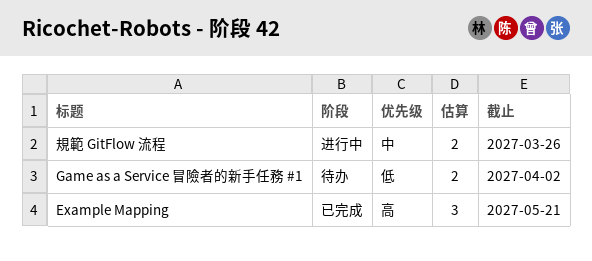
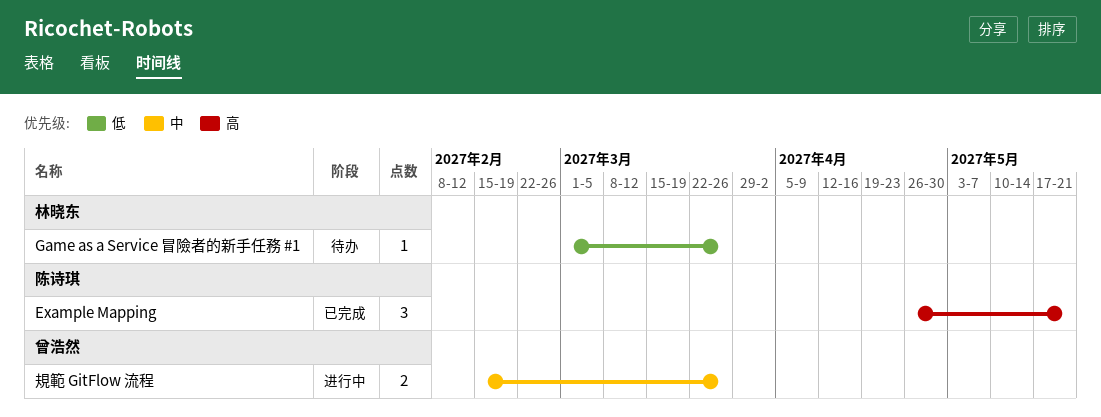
Game as a Service 冒險者的新手任務 #1, estimate: 2 -> 1
Game as a Service 冒險者的新手任務 #1, due: Apr 2 -> Mar 26

